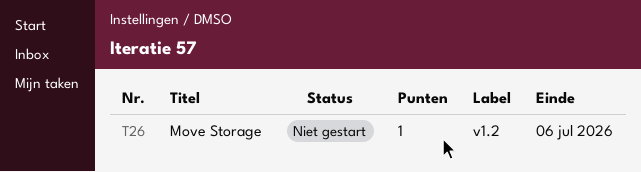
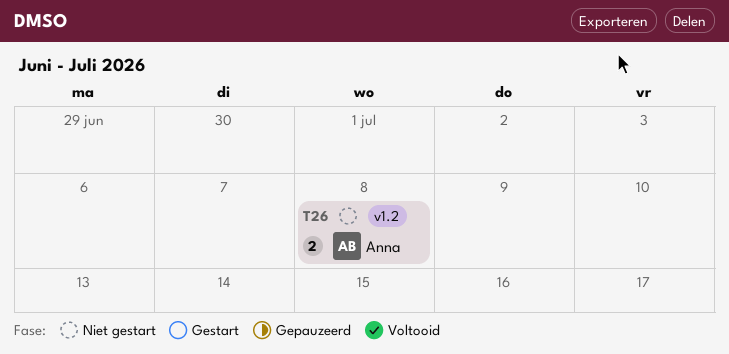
T26, estimate: 1 -> 2
T26, due: Jul 6 -> Jul 8

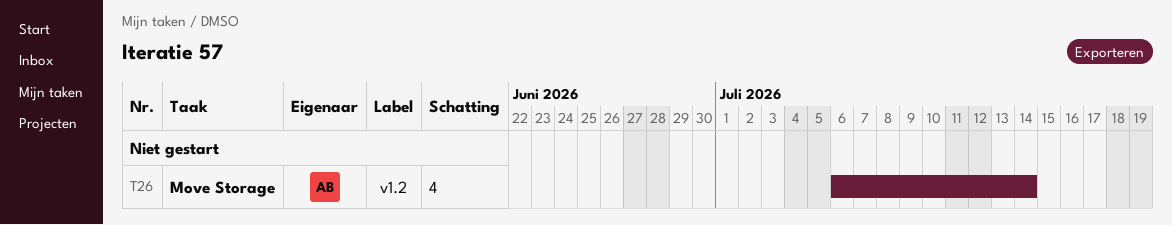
T26, estimate: 2 -> 4
T26, due: Jul 8 -> Jul 14

